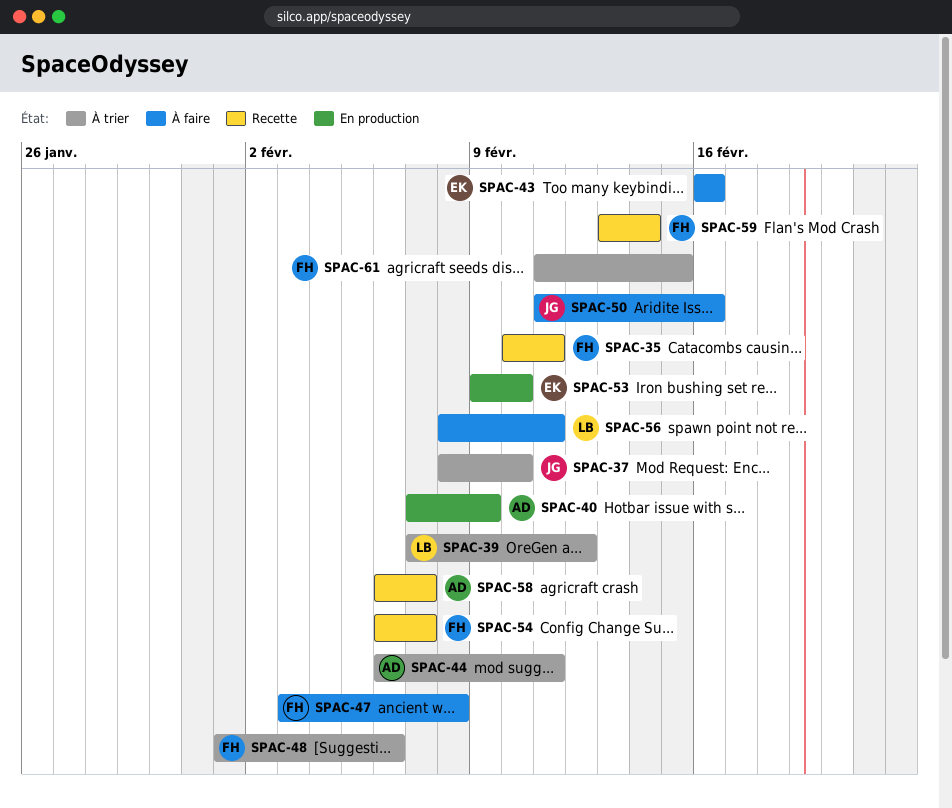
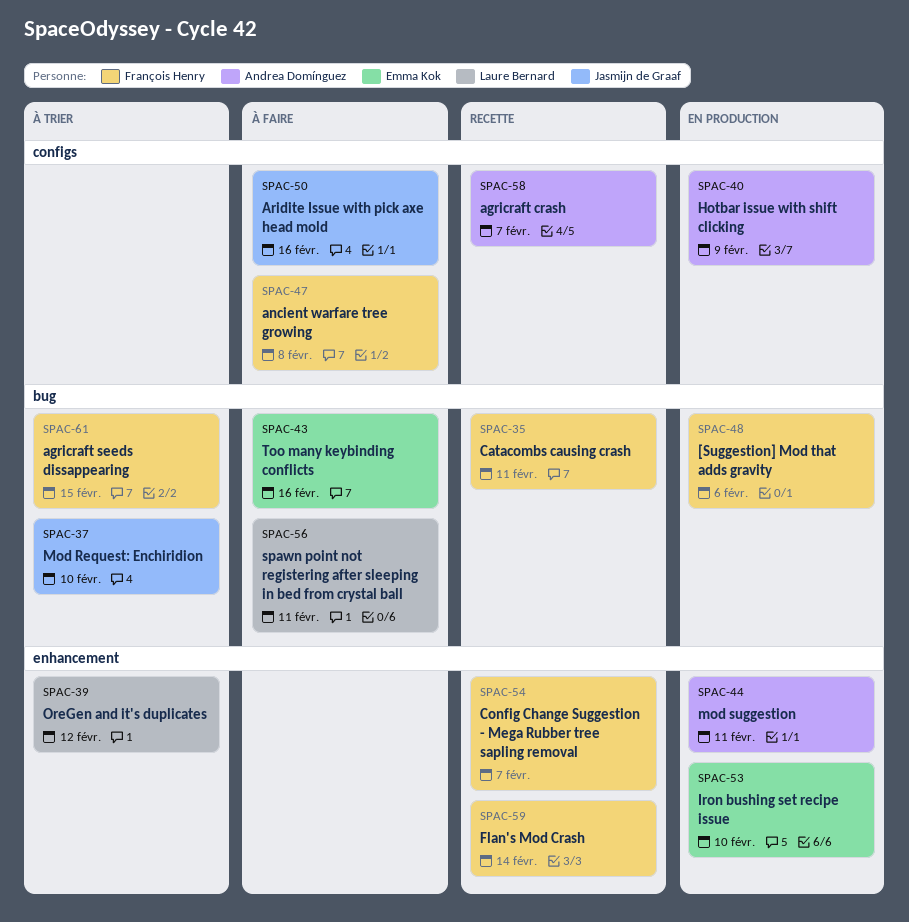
SPAC-44, status: À trier -> En production
SPAC-48, status: À trier -> En production

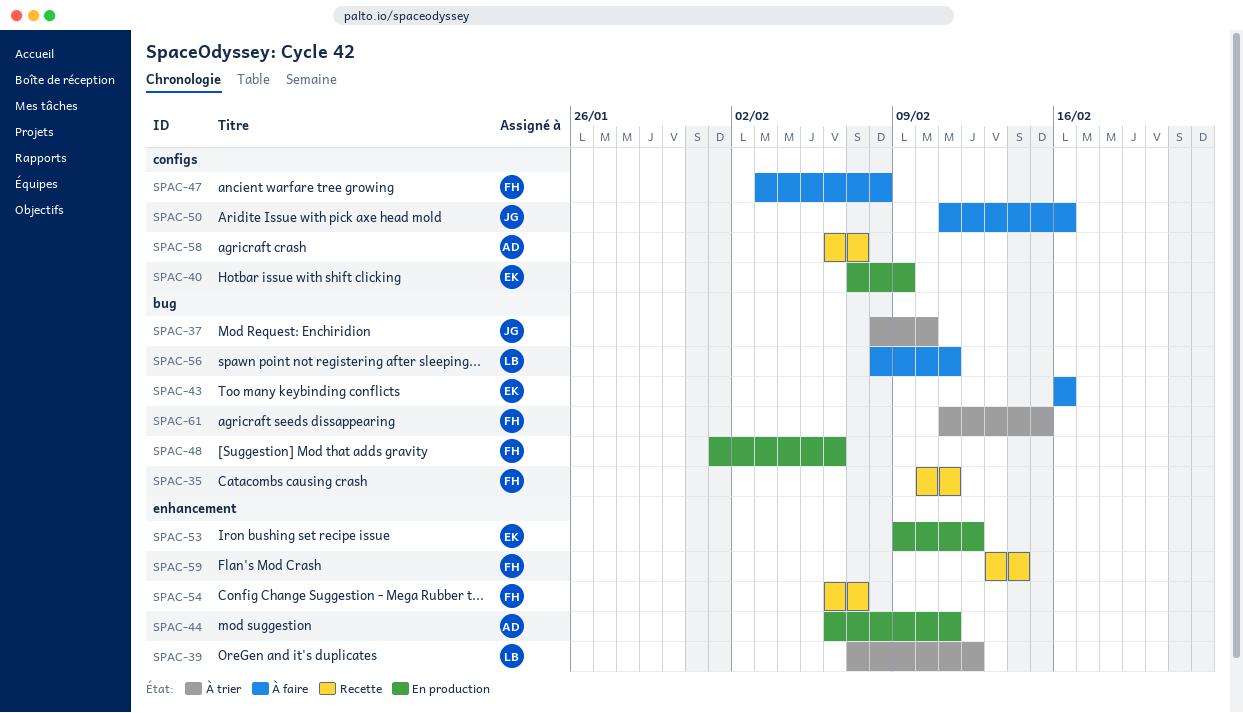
SPAC-40, owner: Andrea Domínguez -> Emma Kok
SPAC-53, due: Feb 10 -> Feb 12

